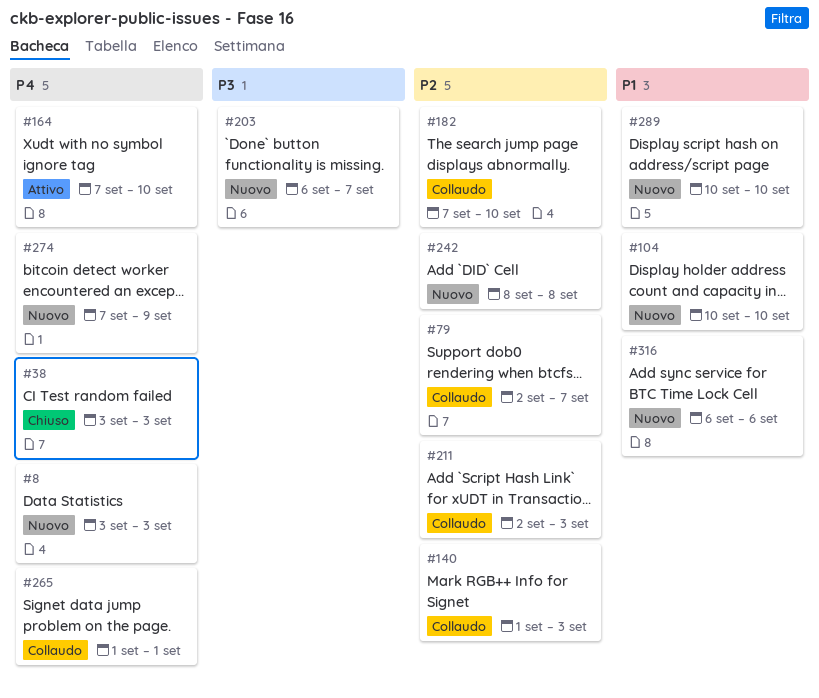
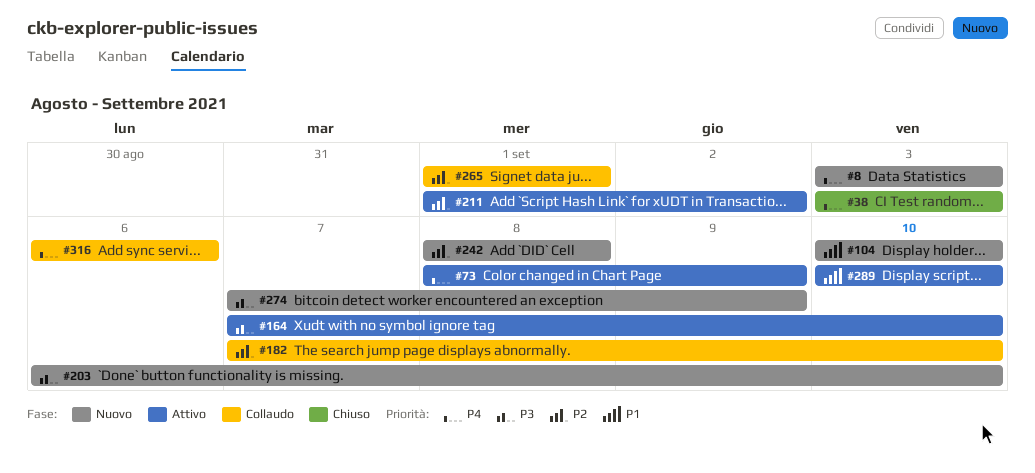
#73: none -> present
#79: present -> none
#140: present -> none
#164, priority: P4 -> P3
#203, due: Sep 7 -> Sep 10
#211, status: Collaudo -> Attivo
#211, start: Sep 2 -> Sep 1
#211, due: Sep 3 -> Sep 2
#265, priority: P4 -> P2
#274, priority: P4 -> P3
#289, status: Nuovo -> Attivo
#316, status: Nuovo -> Collaudo
#316, priority: P1 -> P4

